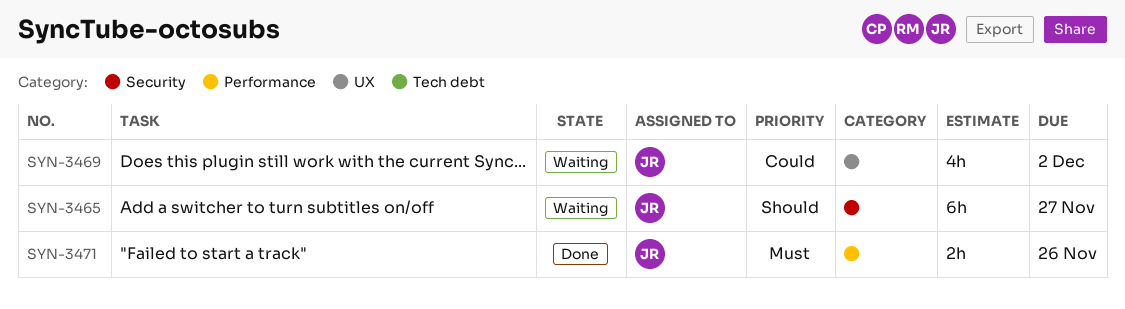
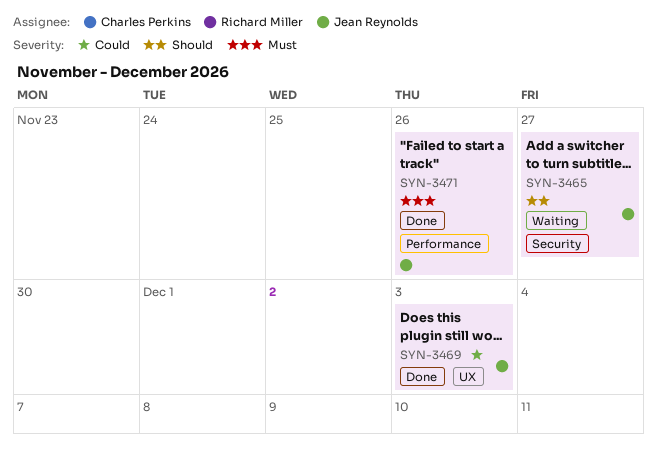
SYN-3469, status: Waiting -> Done
SYN-3469, due: Dec 2 -> Dec 3

